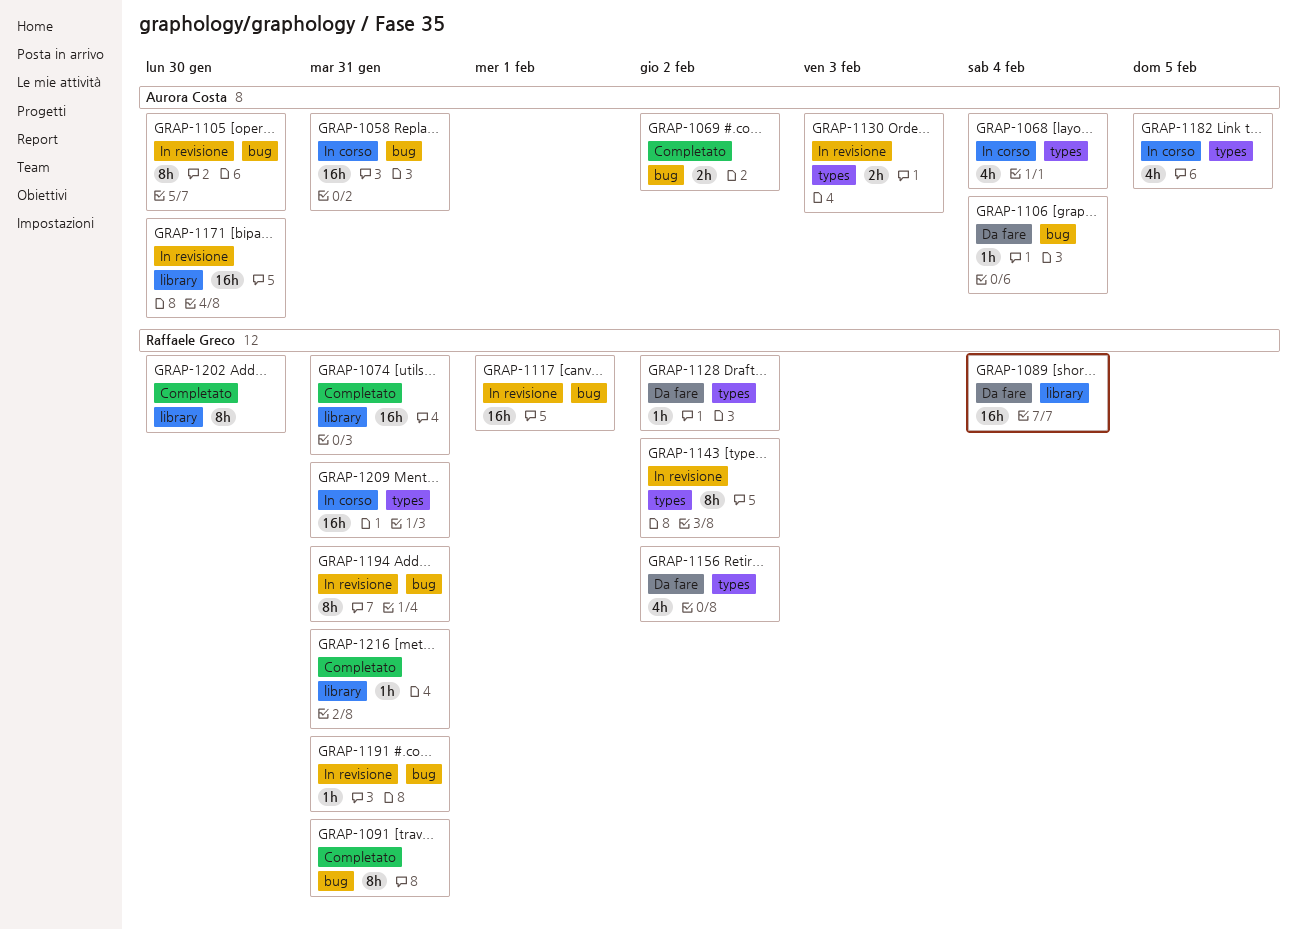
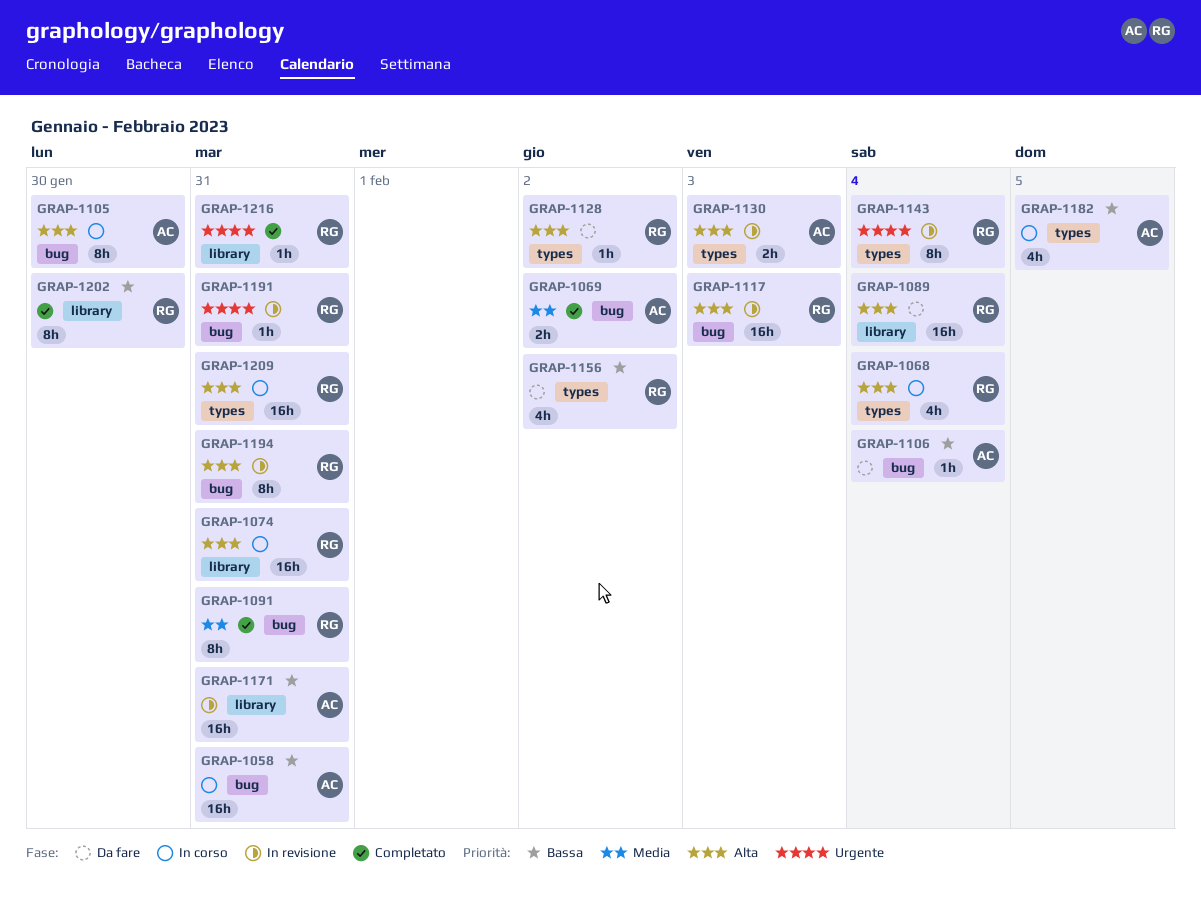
GRAP-1068, owner: Aurora Costa -> Raffaele Greco
GRAP-1074, status: Completato -> In corso
GRAP-1105, status: In revisione -> In corso
GRAP-1117, due: Feb 1 -> Feb 3
GRAP-1143, due: Feb 2 -> Feb 4
GRAP-1171, due: Jan 30 -> Jan 31

